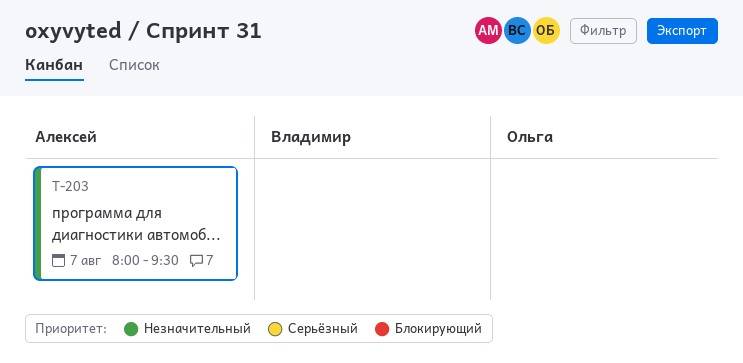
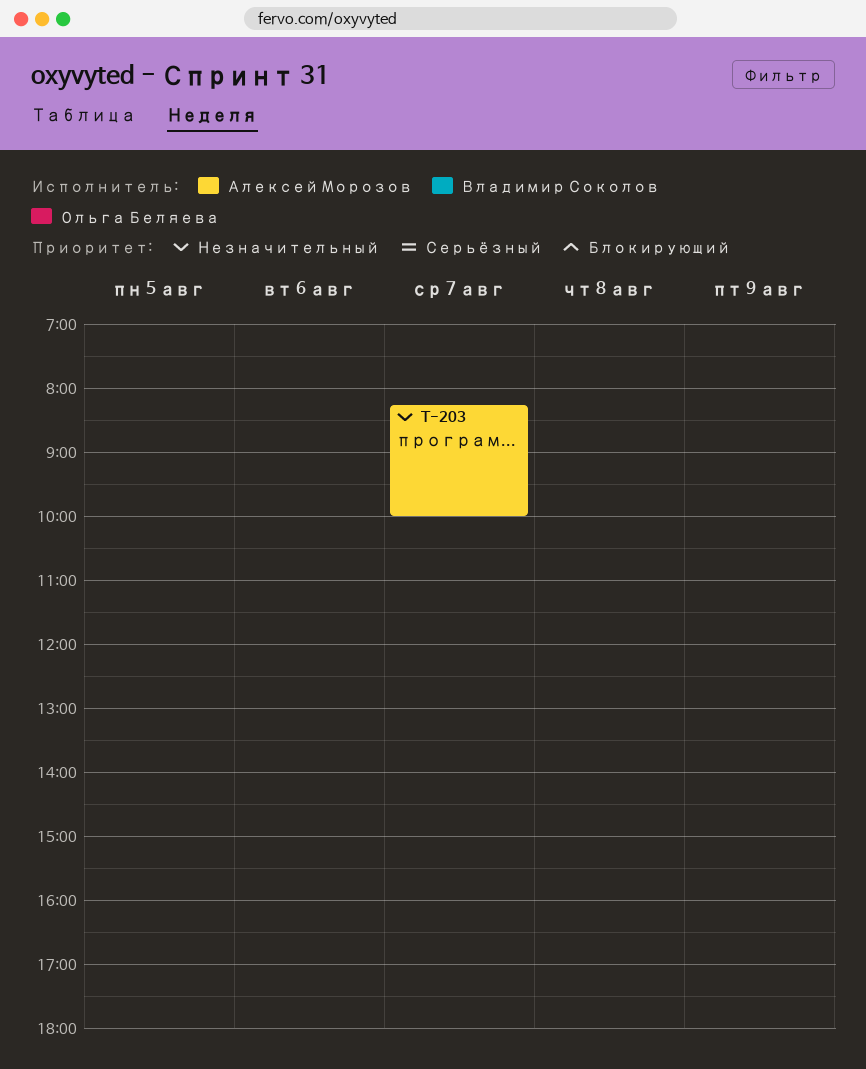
T-203, begins: 08:00 -> 08:15
T-203, ends: 09:30 -> 10:00

